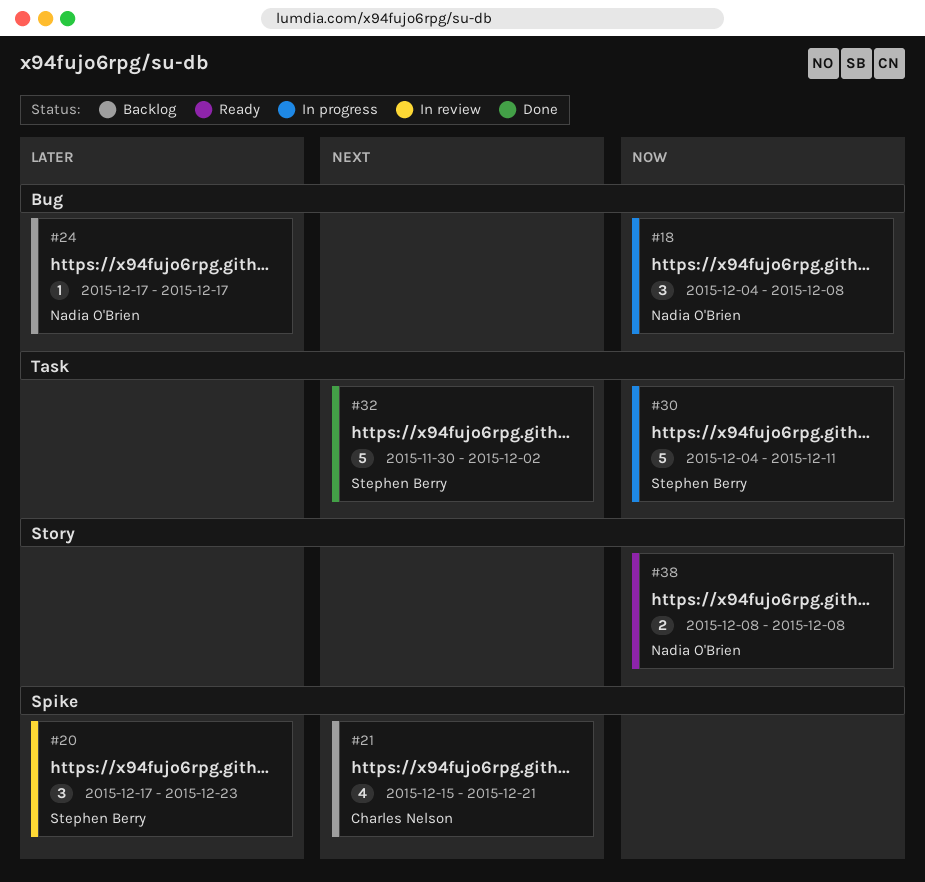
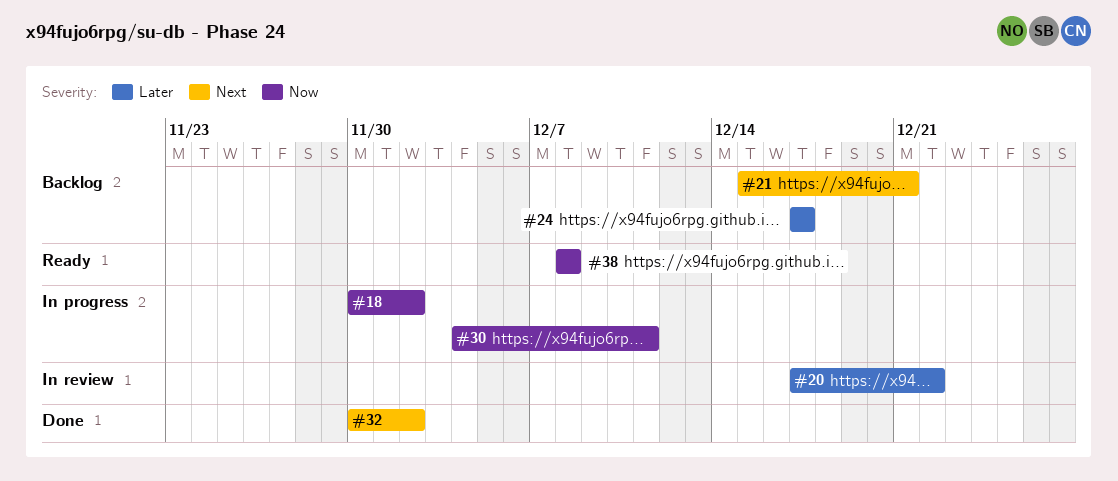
#18, start: Dec 4 -> Nov 30
#18, due: Dec 8 -> Dec 2
#20, due: Dec 23 -> Dec 22

